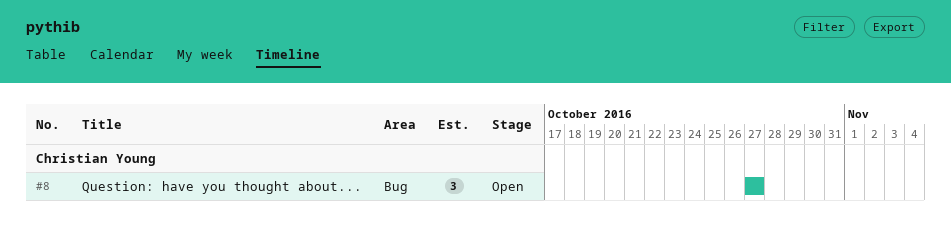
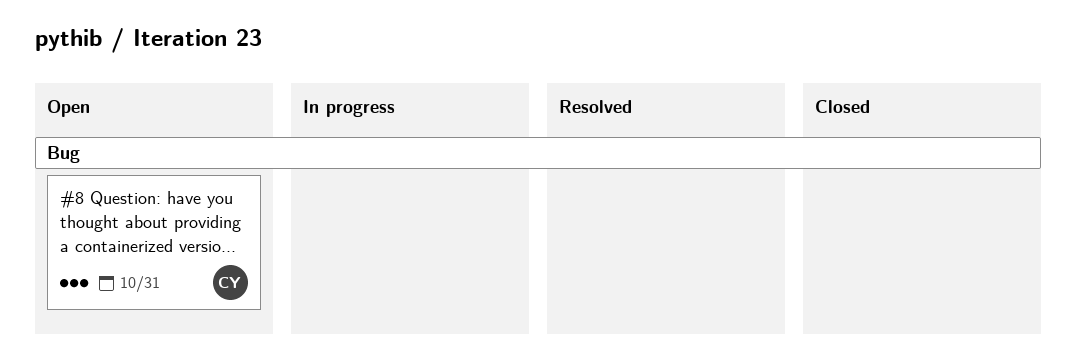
#8, due: Oct 27 -> Oct 31

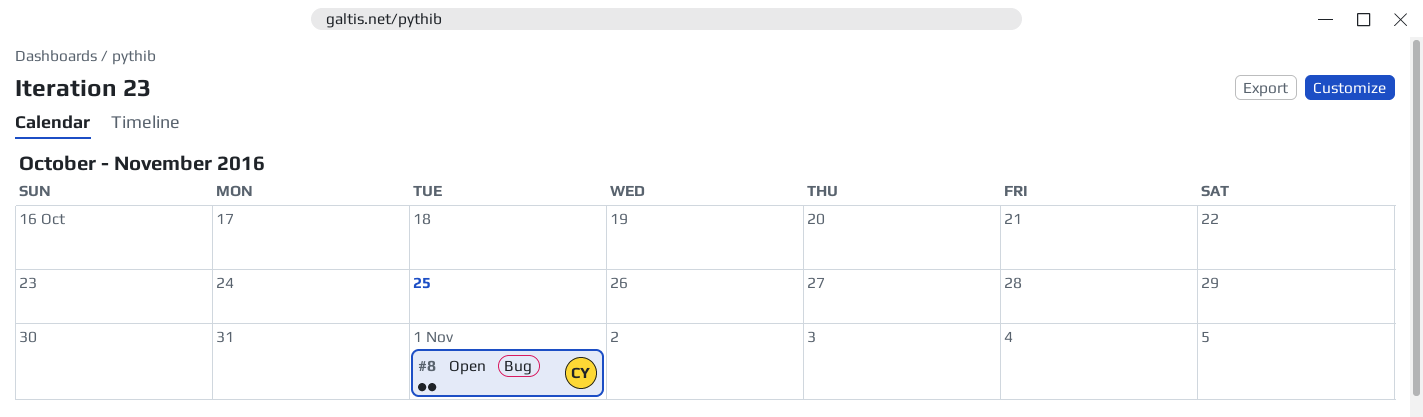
#8, estimate: 3 -> 2
#8, due: Oct 31 -> Nov 1

